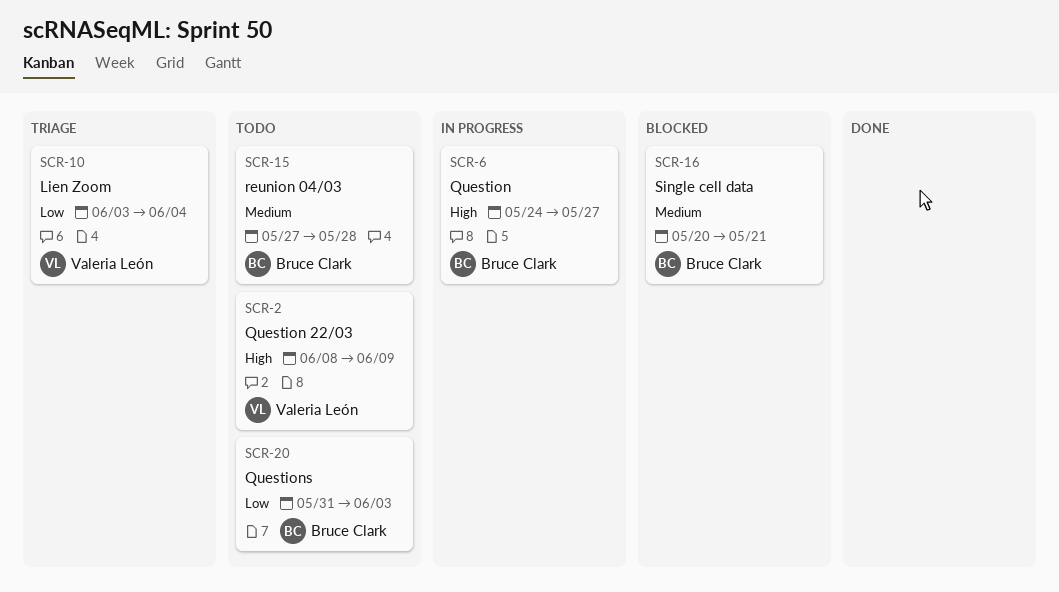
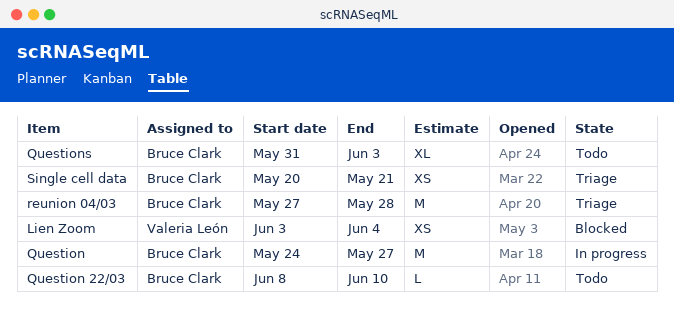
Lien Zoom, status: Triage -> Blocked
Question 22/03, owner: Valeria León -> Bruce Clark
Question 22/03, due: Jun 9 -> Jun 10
reunion 04/03, status: Todo -> Triage
Single cell data, status: Blocked -> Triage

